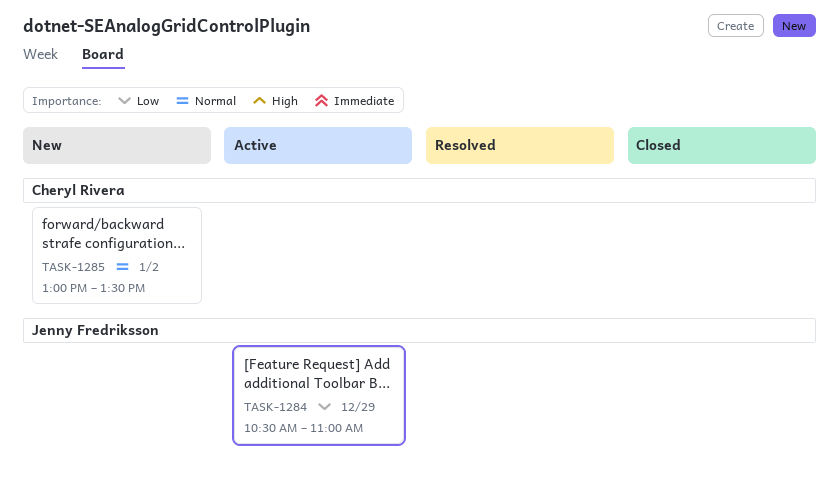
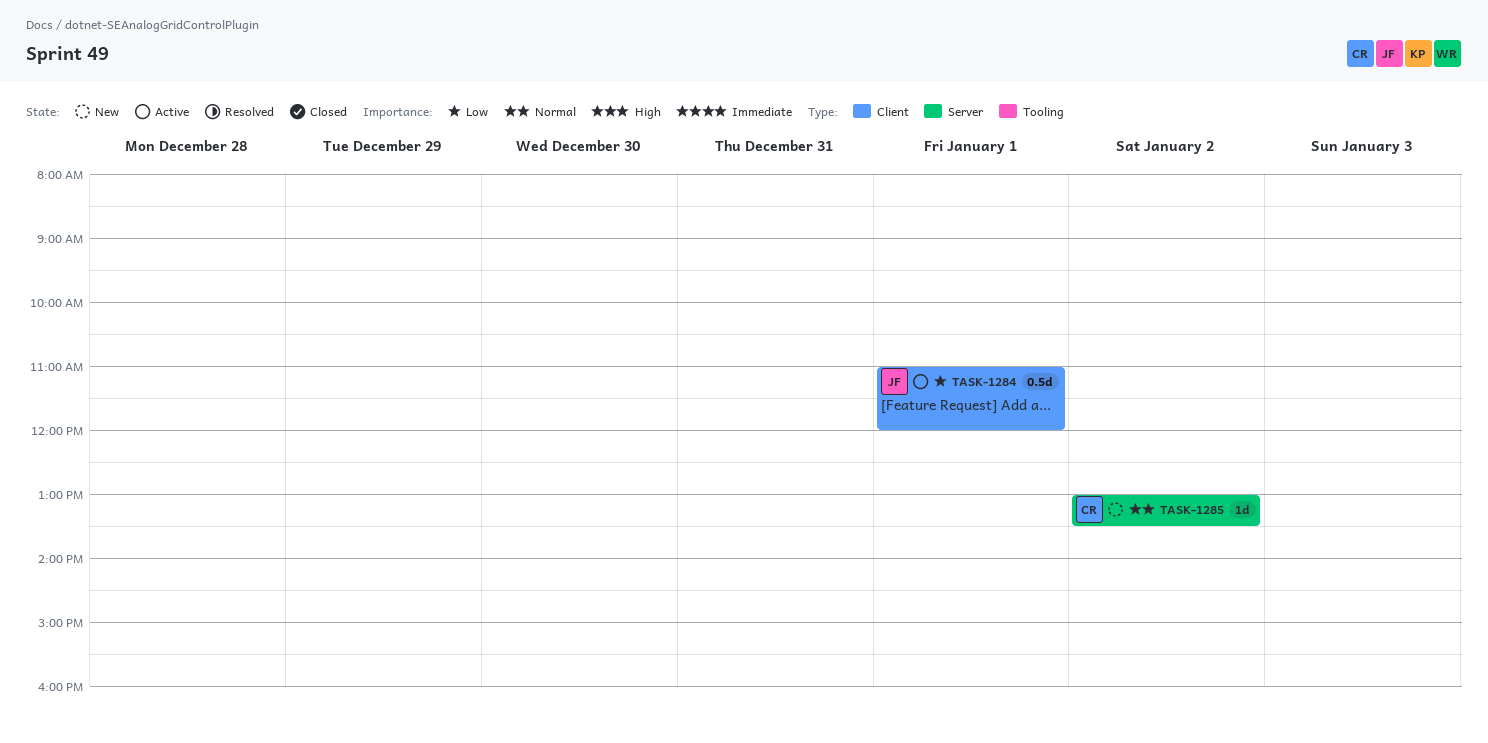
TASK-1284, day: Dec 29 -> Jan 1
TASK-1284, begins: 10:30 -> 11:00
TASK-1284, ends: 11:00 -> 12:00

